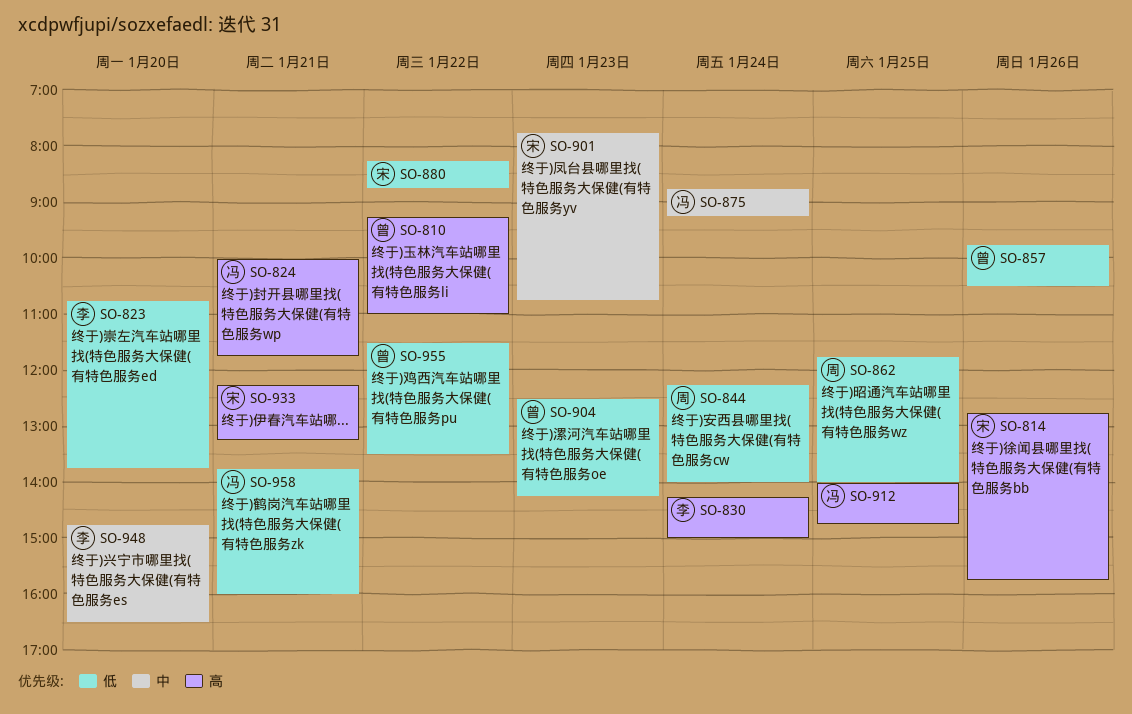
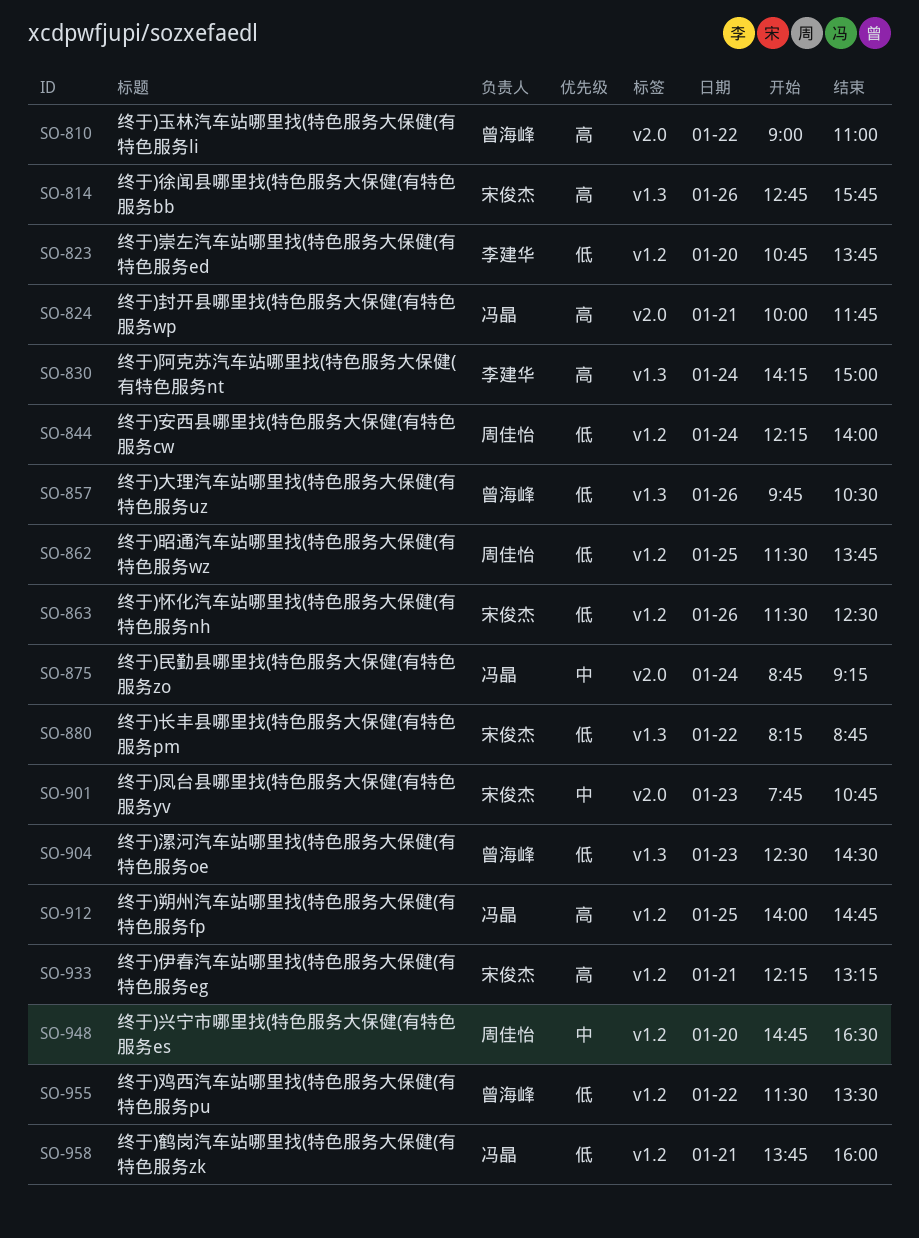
SO-810, begins: 09:15 -> 09:00
SO-862, begins: 11:45 -> 11:30
SO-862, ends: 14:00 -> 13:45
SO-863: none -> present
SO-904, ends: 14:15 -> 14:30
SO-948, owner: 李建华 -> 周佳怡

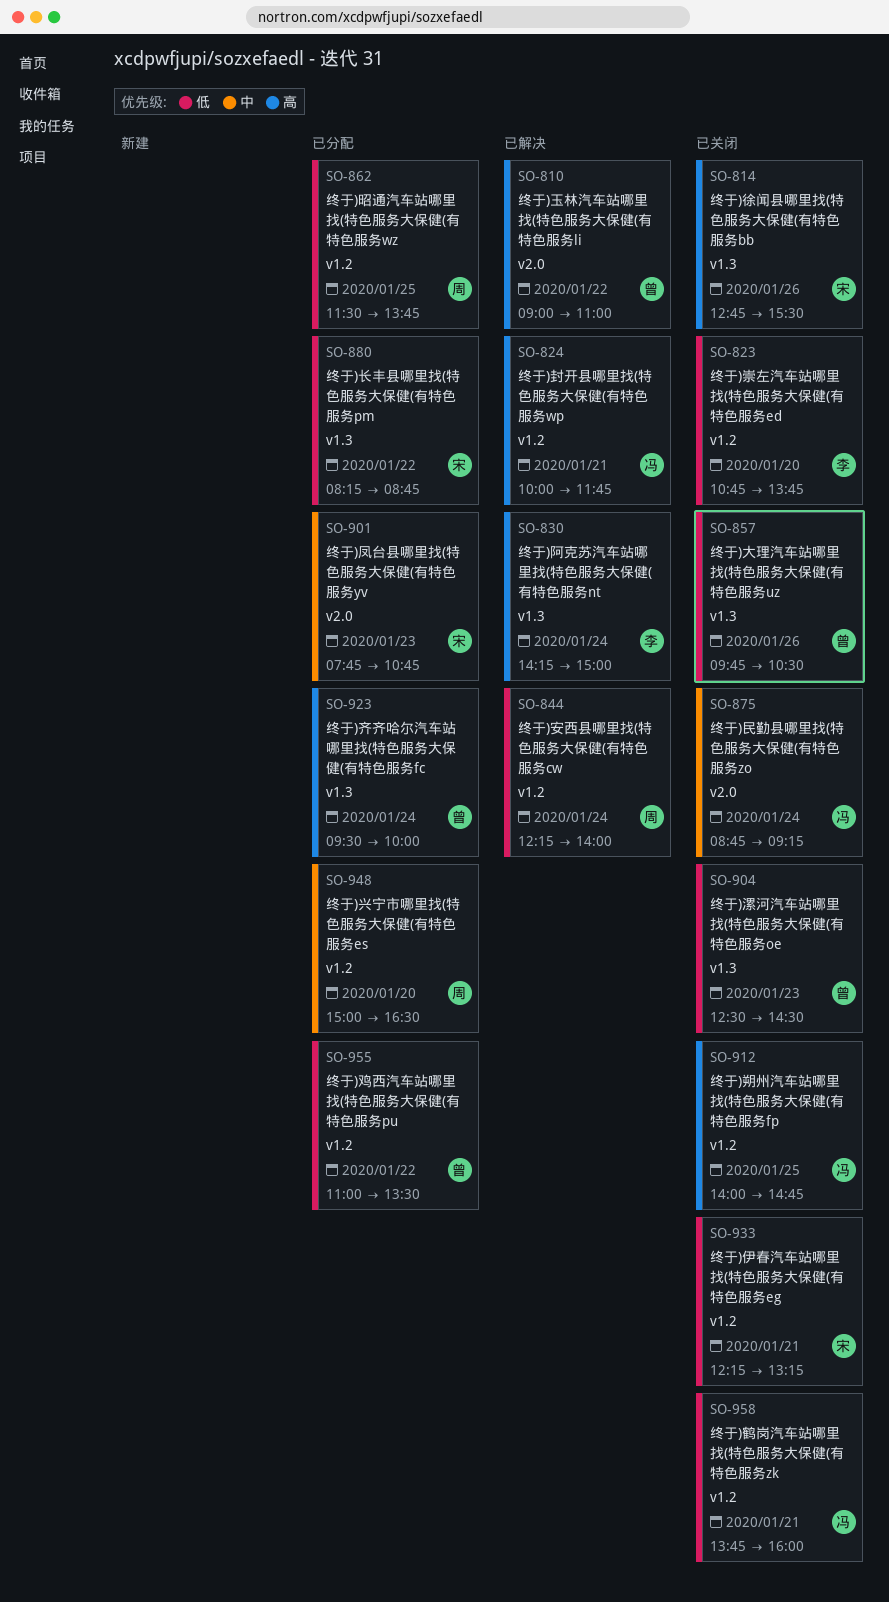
SO-814, ends: 15:45 -> 15:30
SO-824, label: v2.0 -> v1.2
SO-863: present -> none
SO-923: none -> present
SO-933, priority: 高 -> 低
SO-948, begins: 14:45 -> 15:00
SO-955, begins: 11:30 -> 11:00

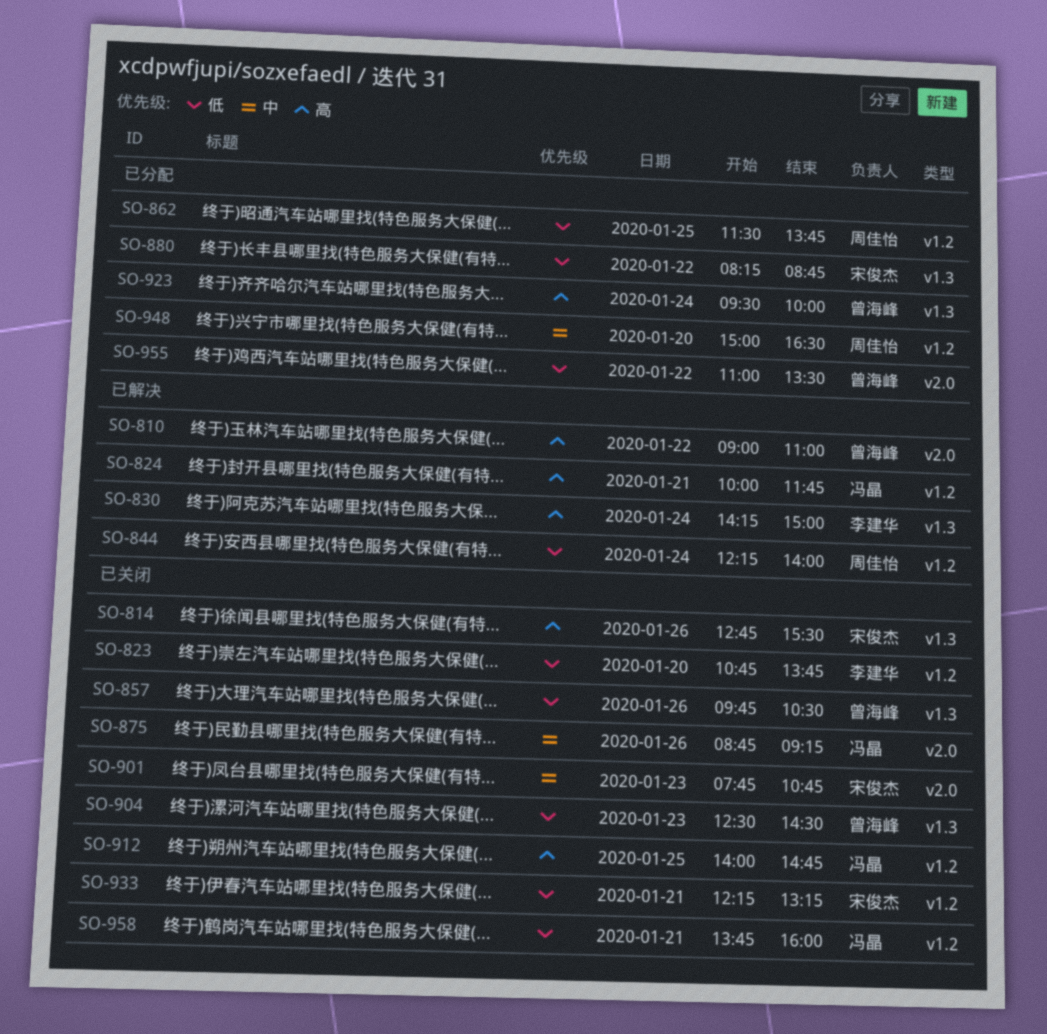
SO-875, day: Jan 24 -> Jan 26
SO-901, status: 已分配 -> 已关闭
SO-955, label: v1.2 -> v2.0

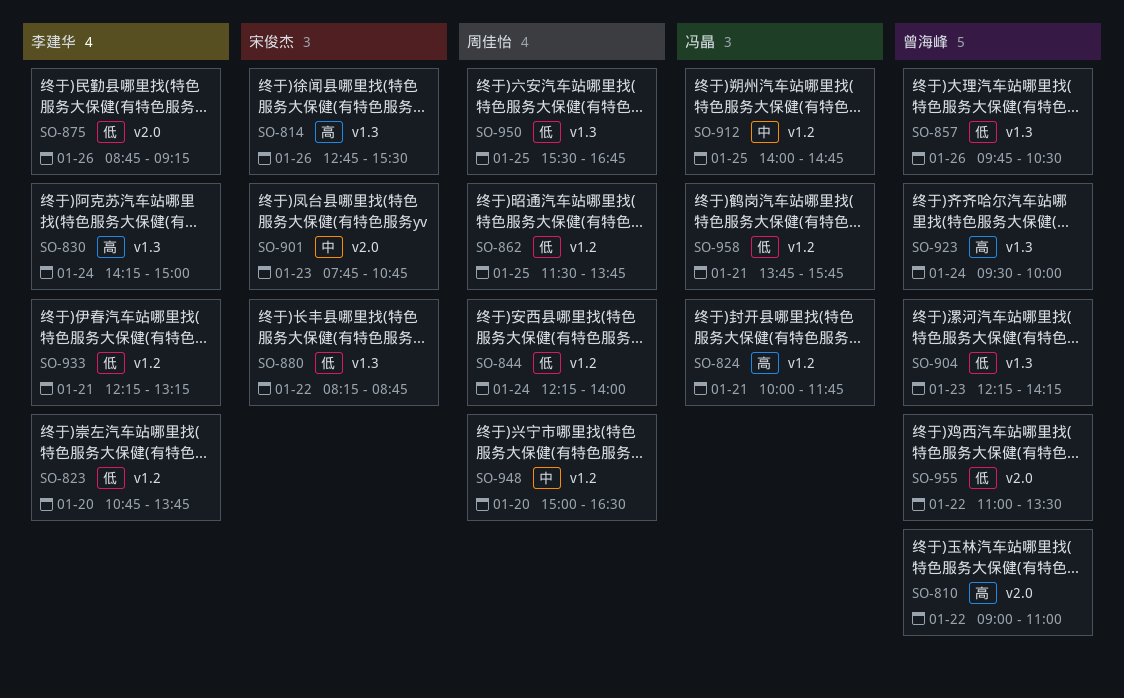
SO-875, owner: 冯晶 -> 李建华
SO-875, priority: 中 -> 低
SO-904, begins: 12:30 -> 12:15
SO-904, ends: 14:30 -> 14:15
SO-912, priority: 高 -> 中
SO-933, owner: 宋俊杰 -> 李建华
SO-950: none -> present
SO-958, ends: 16:00 -> 15:45

